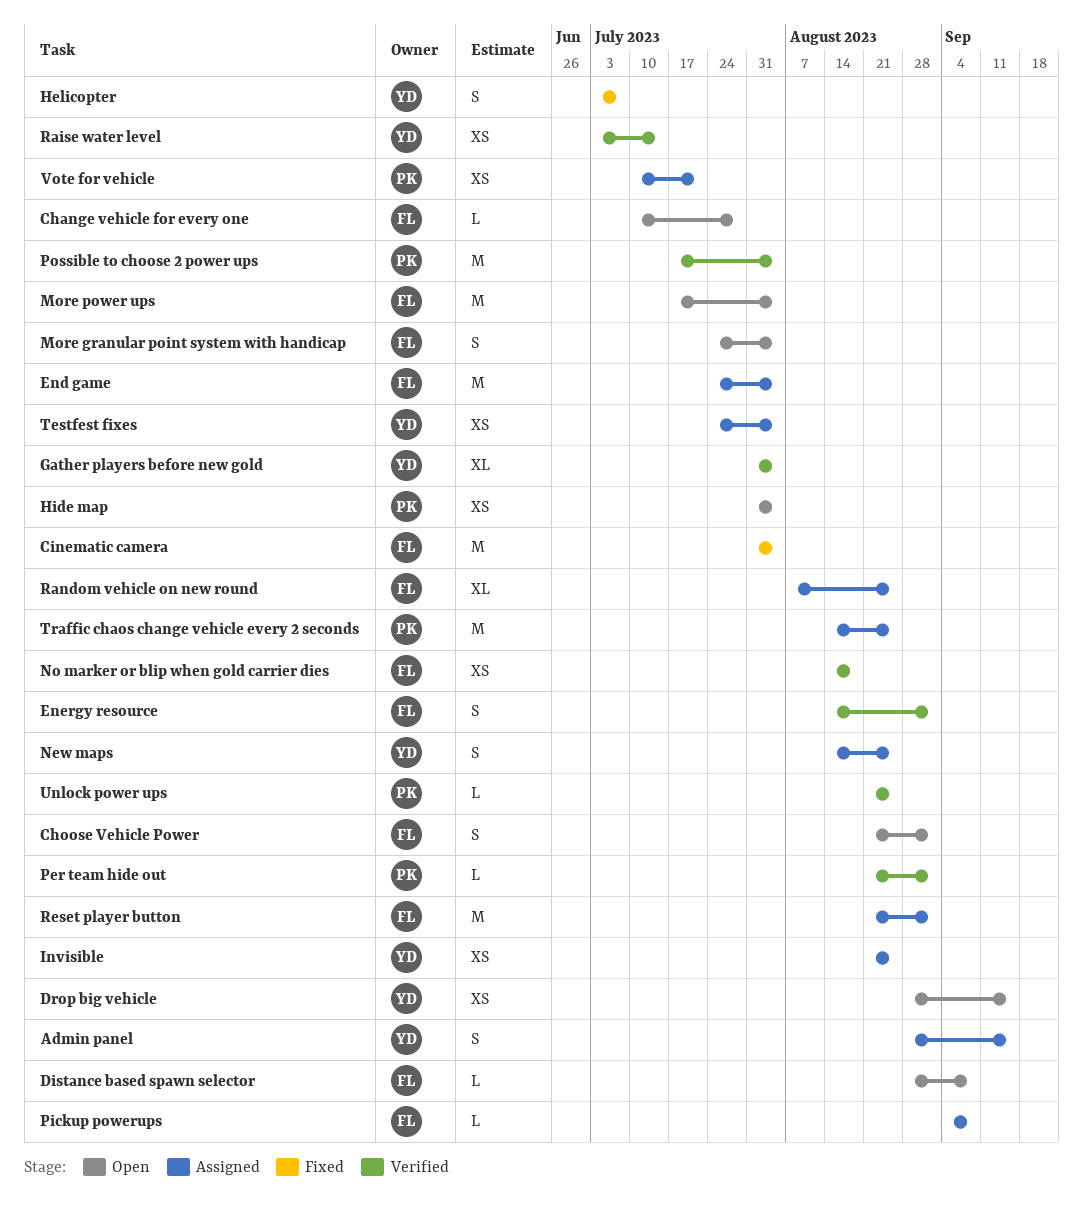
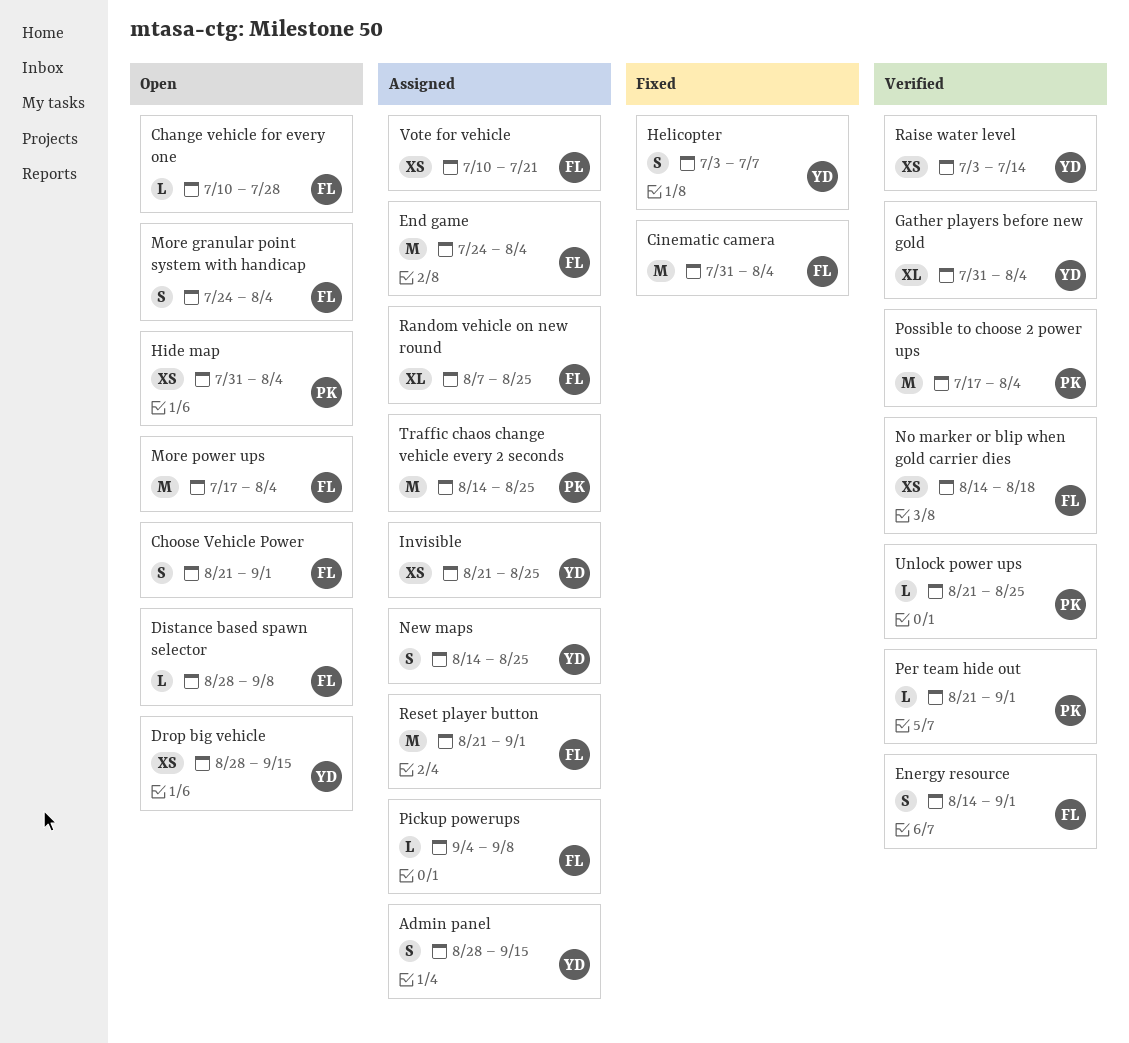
Testfest fixes: present -> none
Vote for vehicle, owner: PK -> FL

